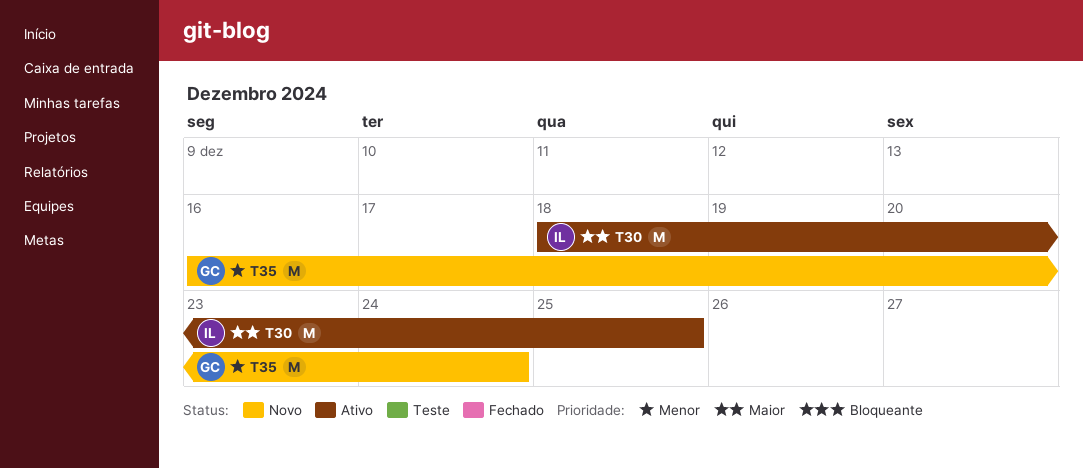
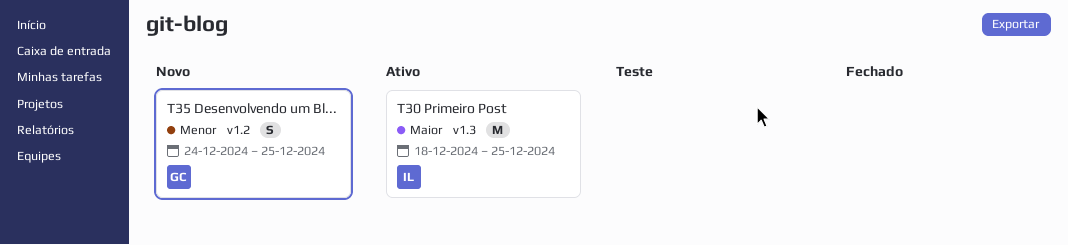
T35, estimate: M -> S
T35, start: Dec 16 -> Dec 24
T35, due: Dec 24 -> Dec 25

